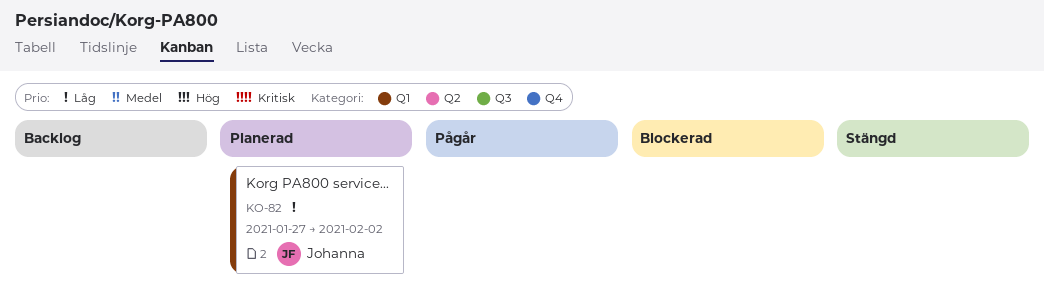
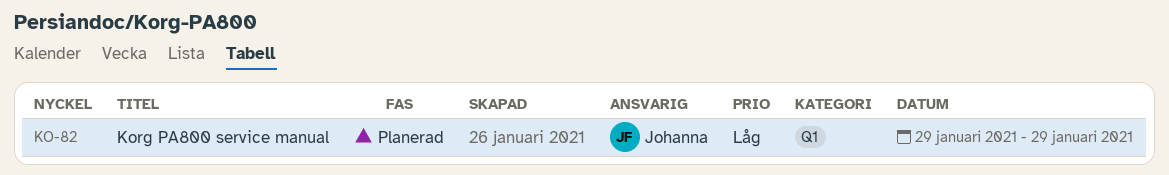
KO-82, start: Jan 27 -> Jan 29
KO-82, due: Feb 2 -> Jan 29

